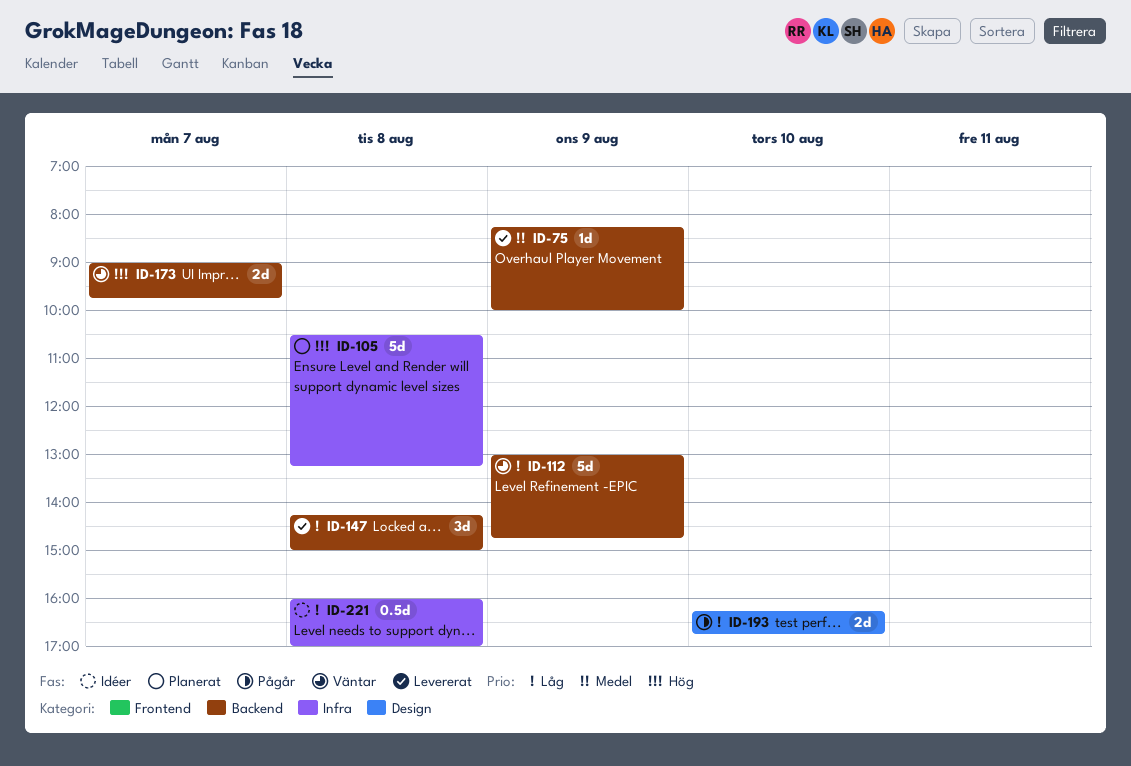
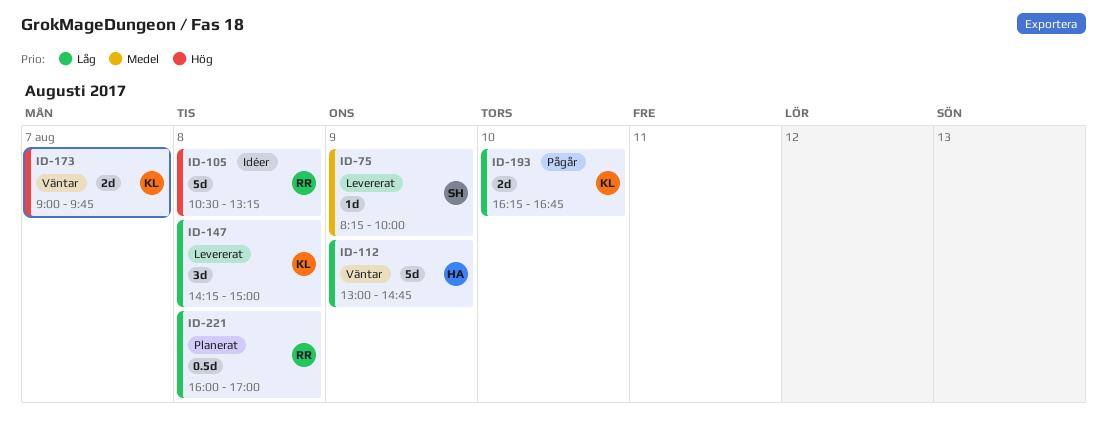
ID-105, status: Planerat -> Idéer
ID-221, status: Idéer -> Planerat

